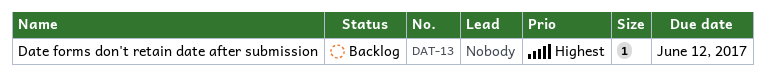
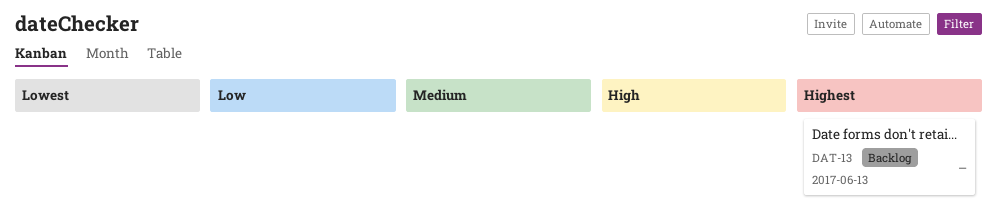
DAT-13, due: Jun 12 -> Jun 13

